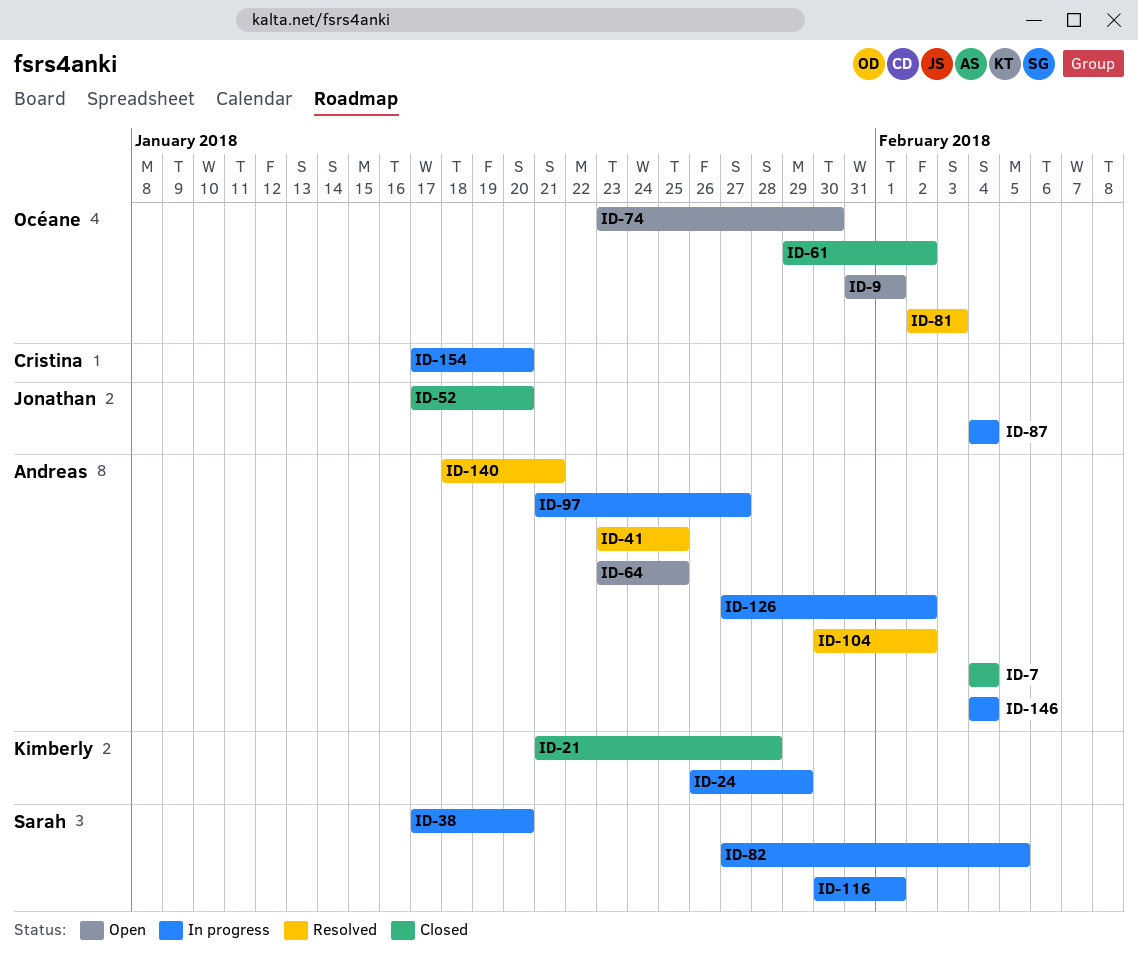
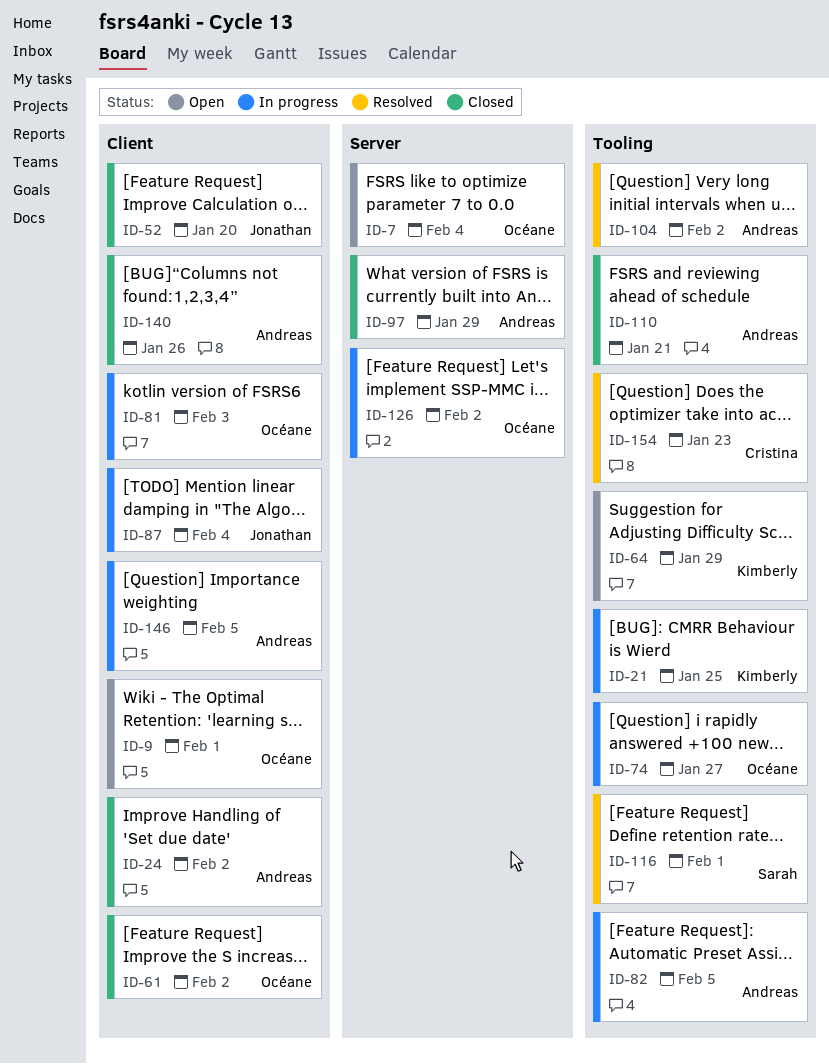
ID-7, status: Closed -> Open
ID-7, owner: Andreas -> Océane
ID-21, status: Closed -> In progress
ID-21, due: Jan 28 -> Jan 25
ID-24, status: In progress -> Closed
ID-24, owner: Kimberly -> Andreas
ID-24, due: Jan 29 -> Feb 2
ID-38: present -> none
ID-41: present -> none
ID-64, owner: Andreas -> Kimberly
ID-64, due: Jan 25 -> Jan 29
ID-74, status: Open -> In progress
ID-74, due: Jan 30 -> Jan 27
ID-81, status: Resolved -> In progress
ID-82, owner: Sarah -> Andreas
ID-97, status: In progress -> Closed
ID-97, due: Jan 27 -> Jan 29
ID-110: none -> present
ID-116, status: In progress -> Resolved
ID-126, owner: Andreas -> Océane
ID-140, status: Resolved -> Closed
ID-140, due: Jan 21 -> Jan 26
ID-146, due: Feb 4 -> Feb 5
ID-154, status: In progress -> Resolved
ID-154, due: Jan 20 -> Jan 23

